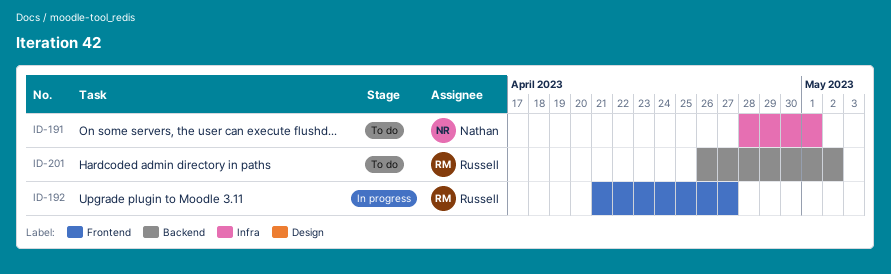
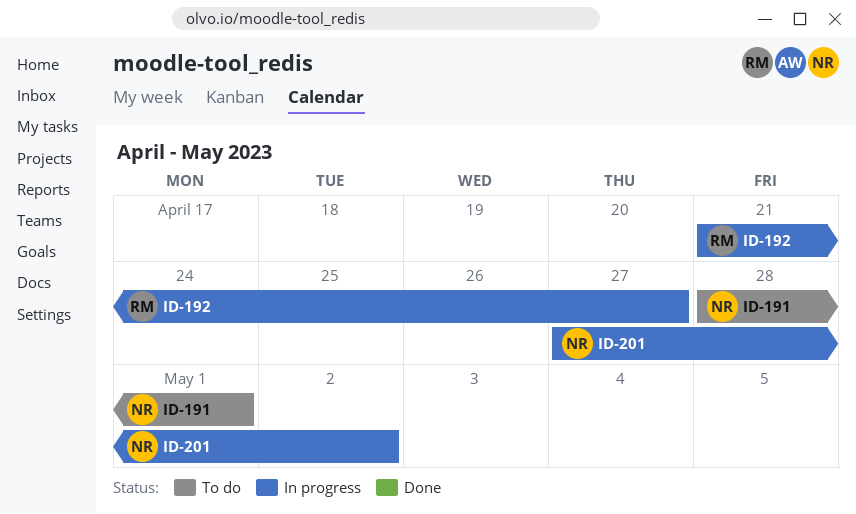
ID-201, status: To do -> In progress
ID-201, owner: Russell -> Nathan
ID-201, start: Apr 26 -> Apr 27

